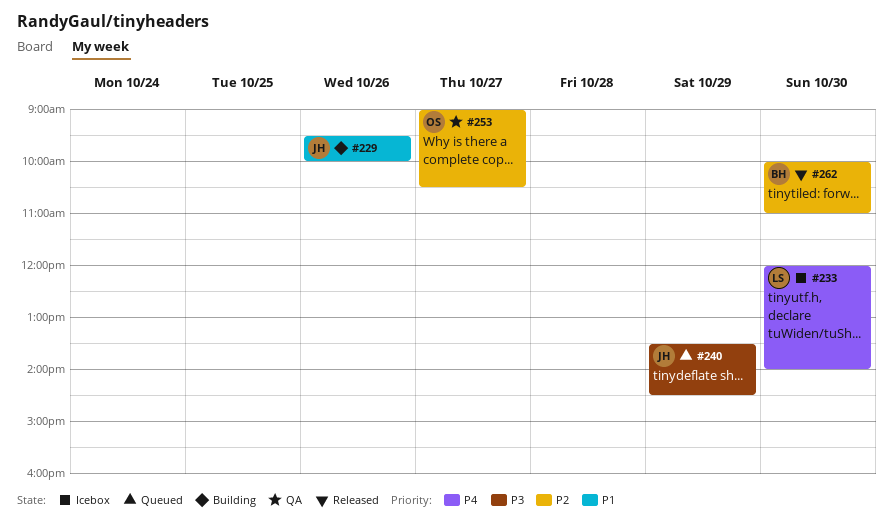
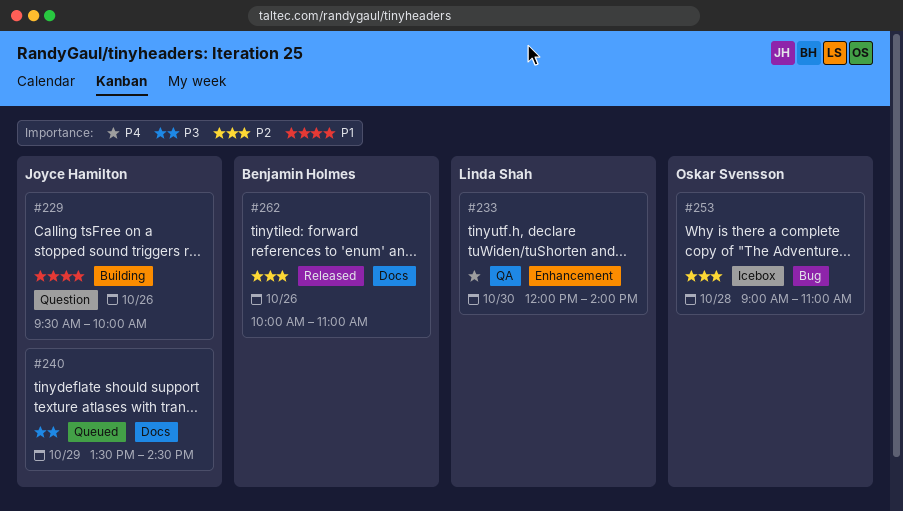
#233, status: Icebox -> QA
#253, status: QA -> Icebox
#253, day: Oct 27 -> Oct 28
#253, ends: 10:30 -> 11:00
#262, day: Oct 30 -> Oct 26

